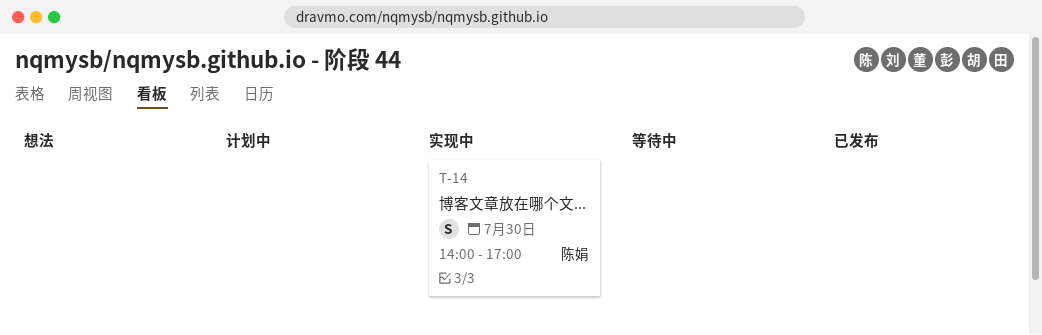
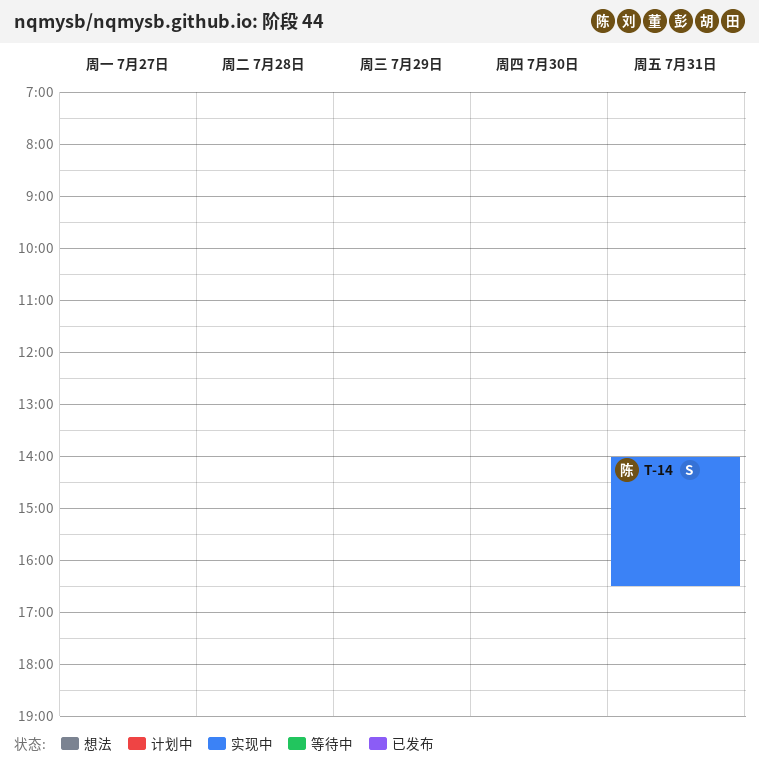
T-14, day: Jul 30 -> Jul 31
T-14, ends: 17:00 -> 16:30

